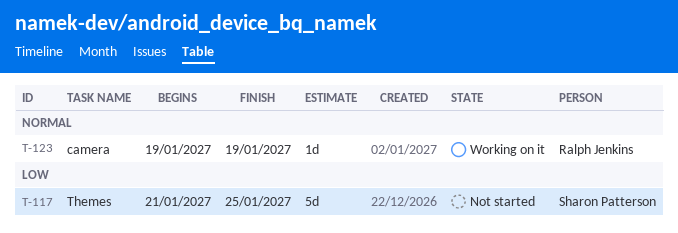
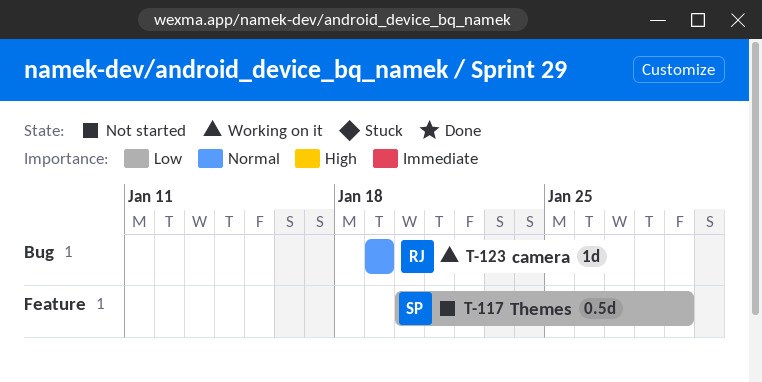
T-117, estimate: 5d -> 0.5d
T-117, start: Jan 21 -> Jan 20
T-117, due: Jan 25 -> Jan 29

